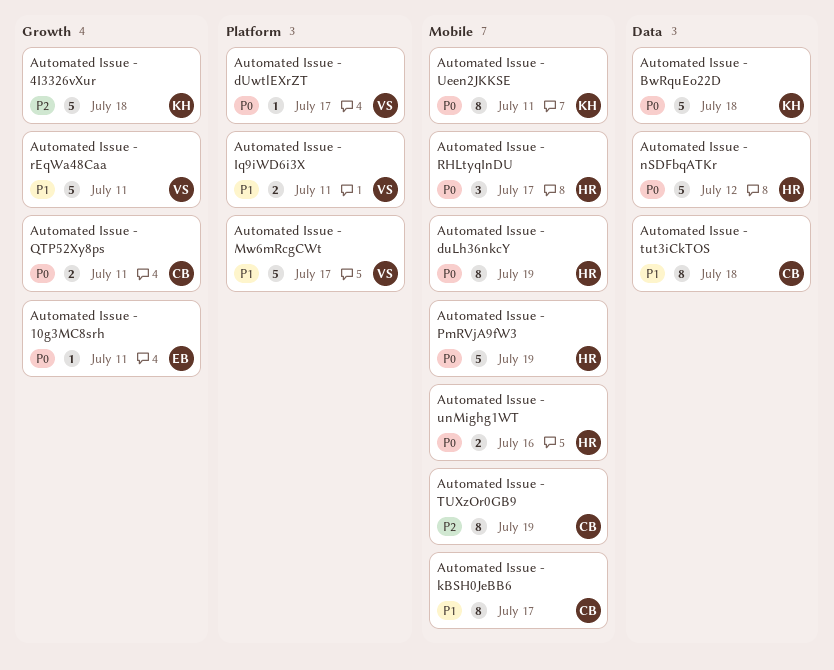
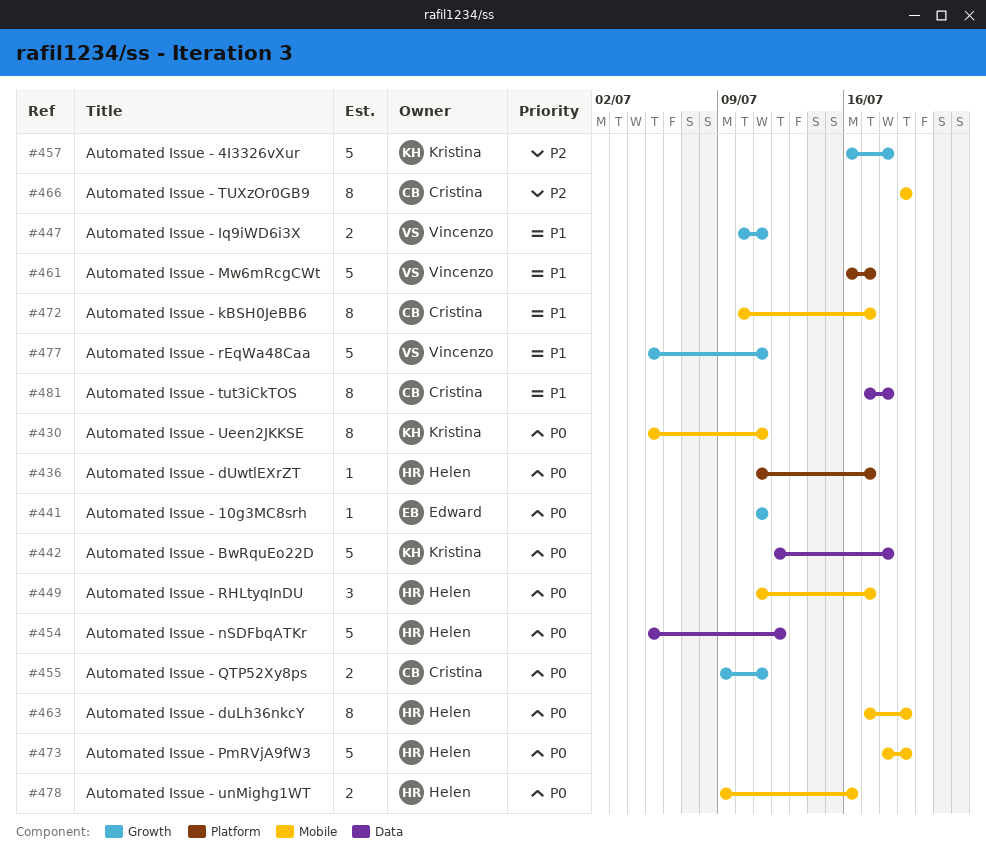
Automated Issue - dUwtlEXrZT, owner: Vincenzo -> Helen
Automated Issue - Iq9iWD6i3X, label: Platform -> Growth

